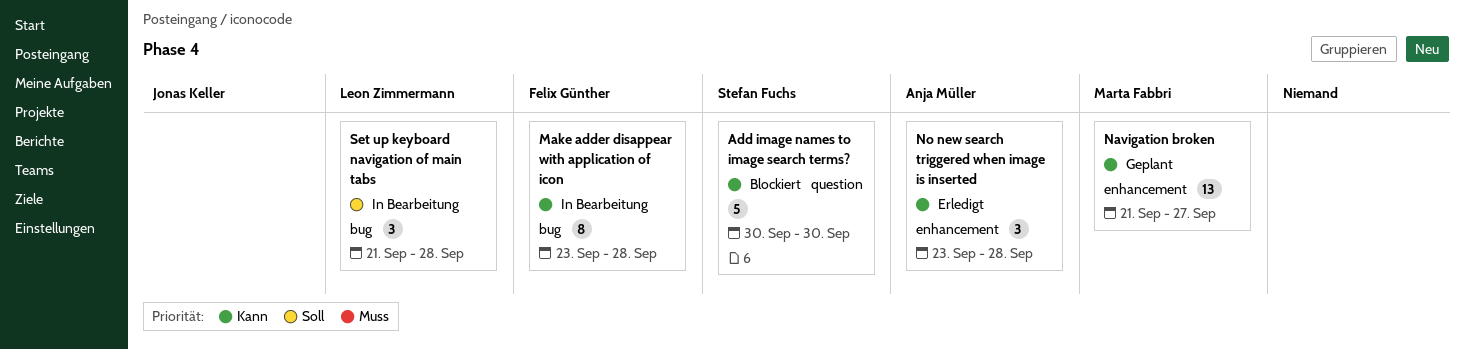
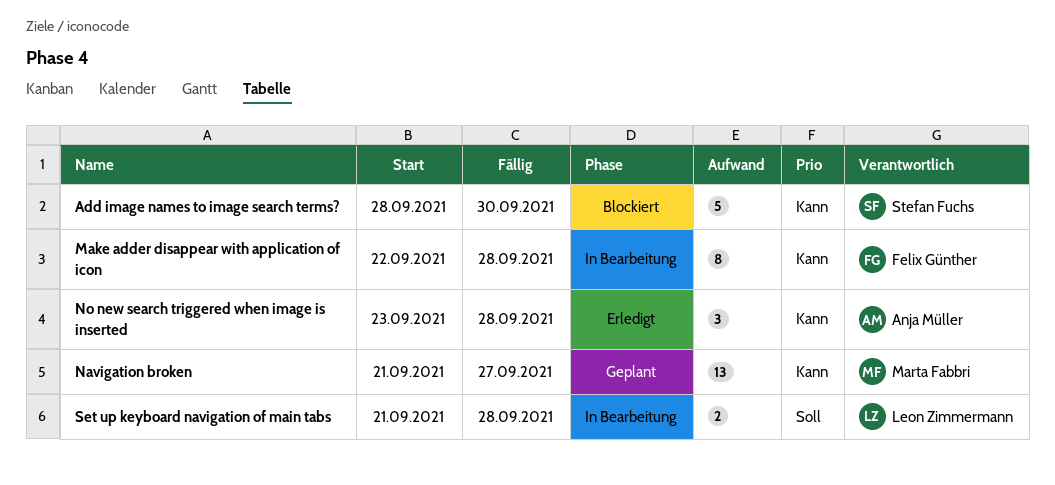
Add image names to image search terms?, start: Sep 30 -> Sep 28
Make adder disappear with application of icon, start: Sep 23 -> Sep 22
Set up keyboard navigation of main tabs, estimate: 3 -> 2

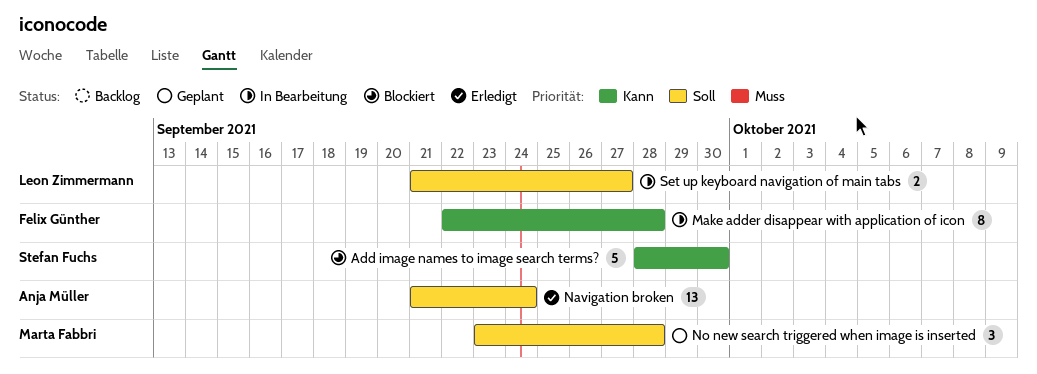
Navigation broken, status: Geplant -> Erledigt
Navigation broken, owner: Marta Fabbri -> Anja Müller
Navigation broken, priority: Kann -> Soll
Navigation broken, due: Sep 27 -> Sep 24
No new search triggered when image is inserted, status: Erledigt -> Geplant
No new search triggered when image is inserted, owner: Anja Müller -> Marta Fabbri
No new search triggered when image is inserted, priority: Kann -> Soll
Set up keyboard navigation of main tabs, due: Sep 28 -> Sep 27

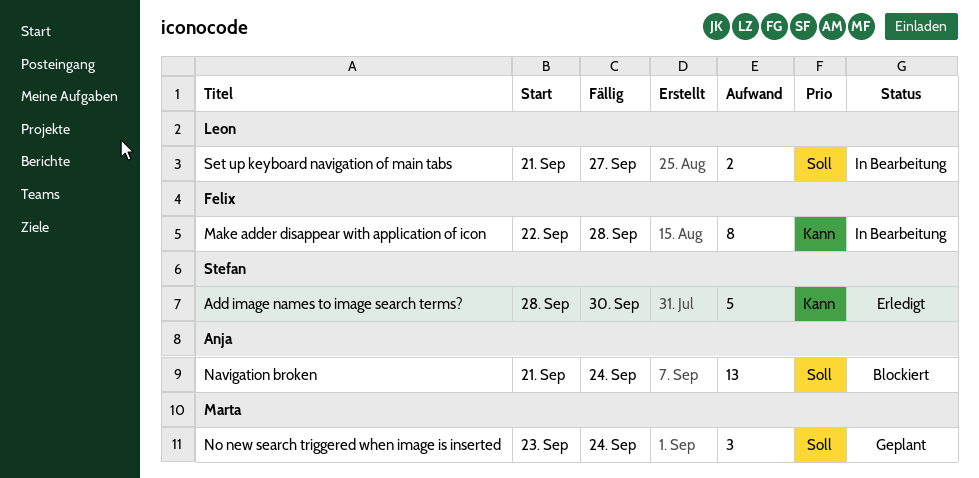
Add image names to image search terms?, status: Blockiert -> Erledigt
Navigation broken, status: Erledigt -> Blockiert
No new search triggered when image is inserted, due: Sep 28 -> Sep 24

